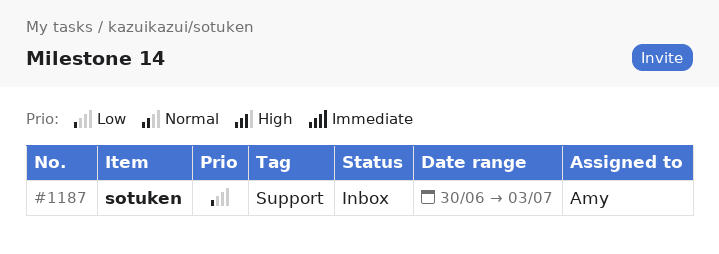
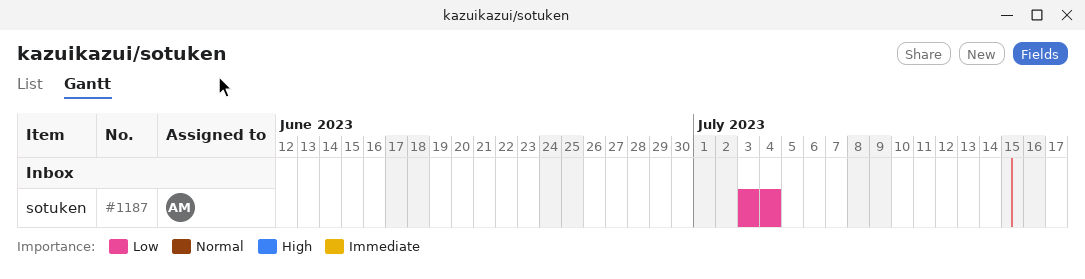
#1187, start: Jun 30 -> Jul 3
#1187, due: Jul 3 -> Jul 4

